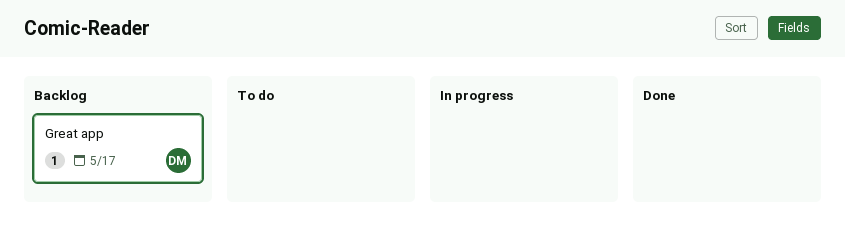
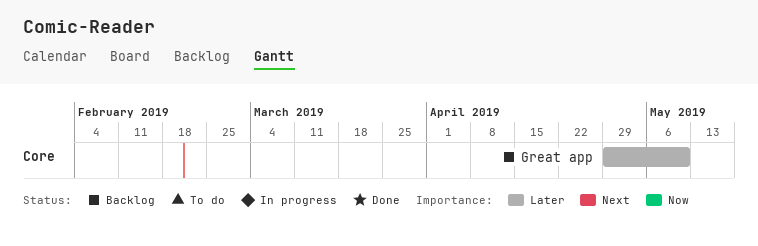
Great app, due: May 17 -> May 10

